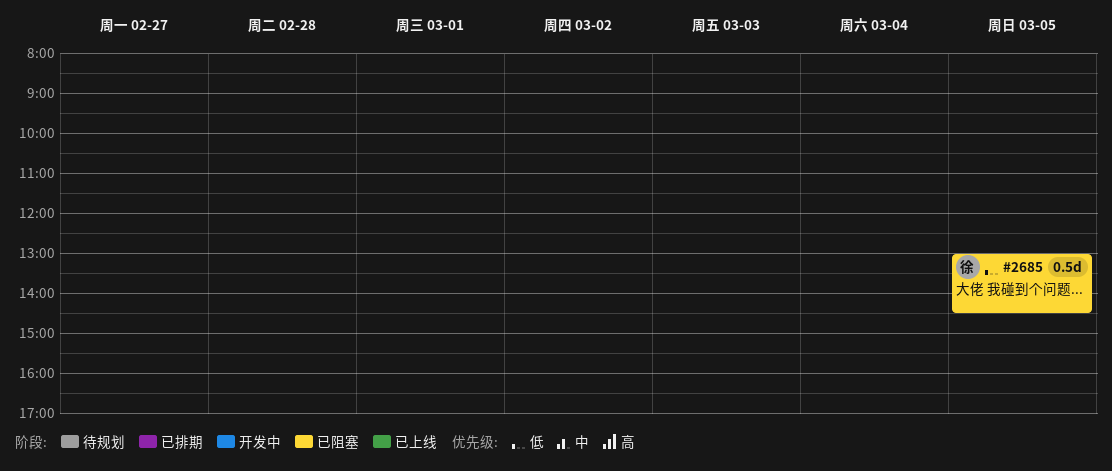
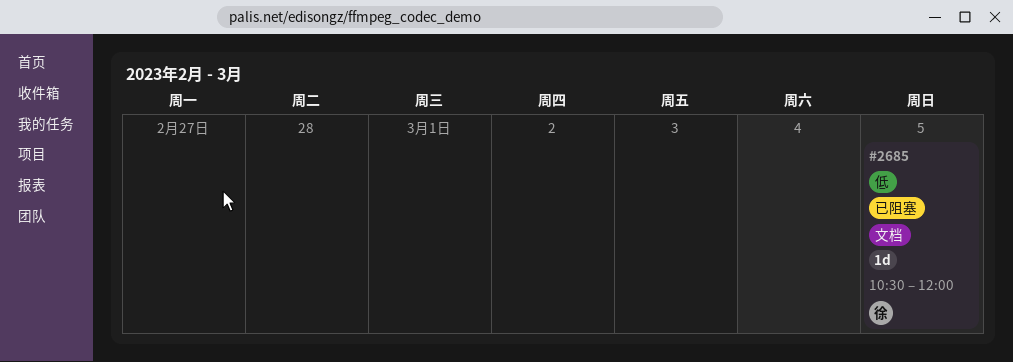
#2685, estimate: 0.5d -> 1d
#2685, begins: 13:00 -> 10:30
#2685, ends: 14:30 -> 12:00

